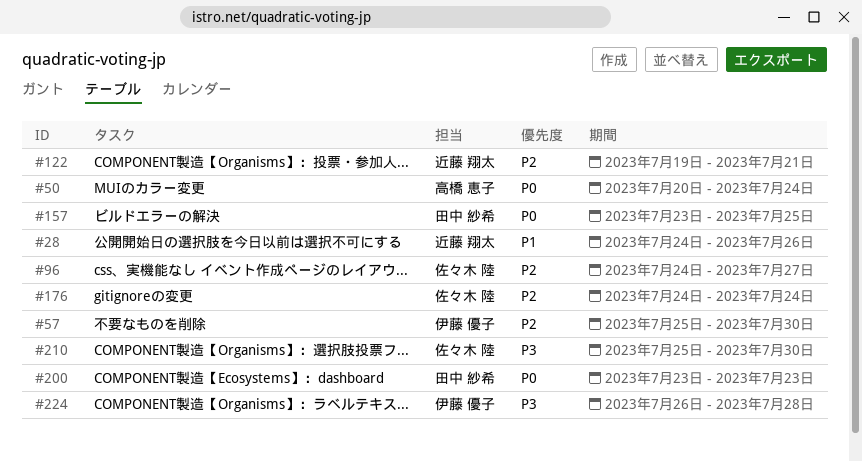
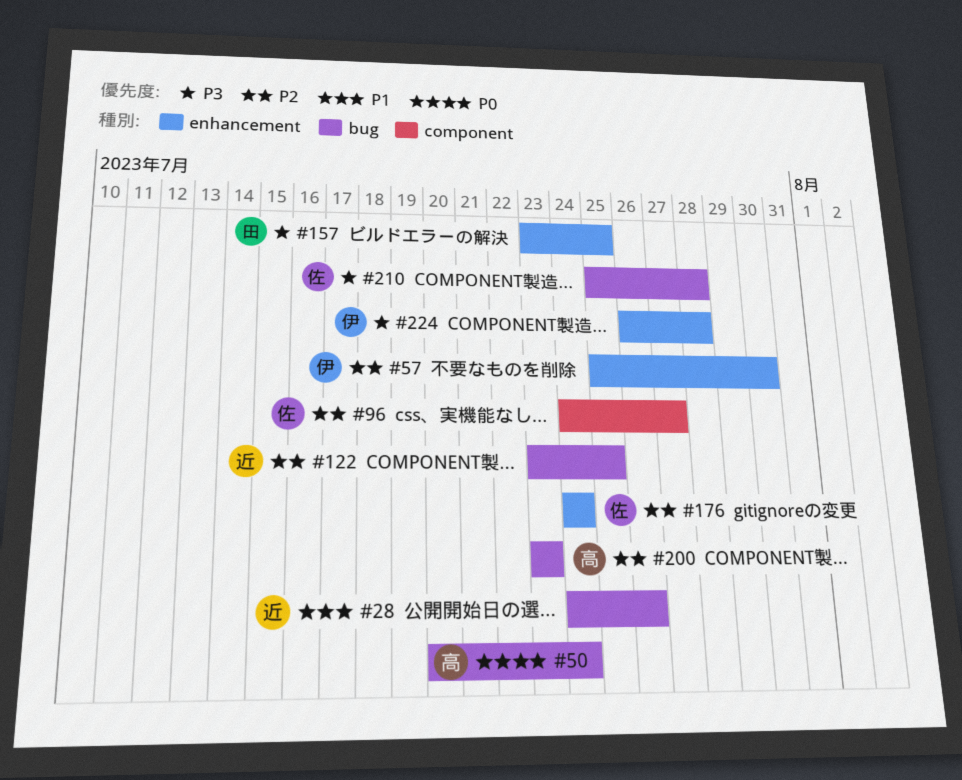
#122, start: Jul 19 -> Jul 23
#122, due: Jul 21 -> Jul 25
#157, priority: P0 -> P3
#200, owner: 田中 紗希 -> 高橋 恵子
#200, priority: P0 -> P2
#210, due: Jul 30 -> Jul 28

